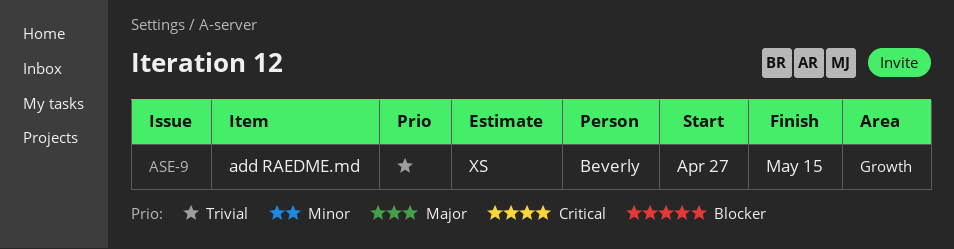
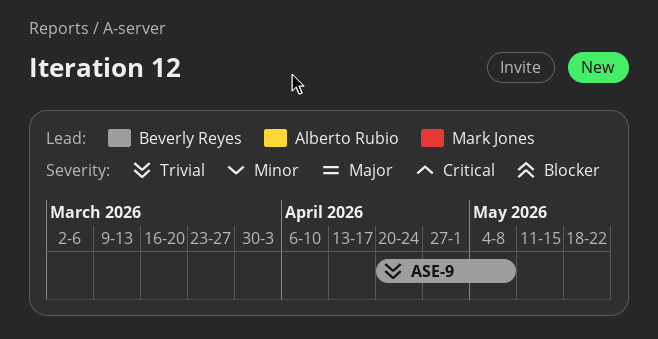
ASE-9, start: Apr 27 -> Apr 20
ASE-9, due: May 15 -> May 8

